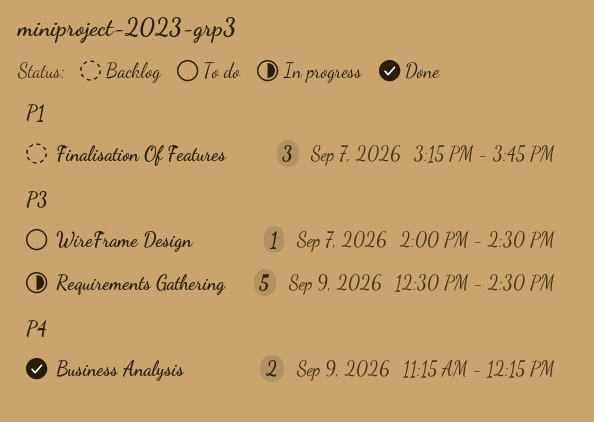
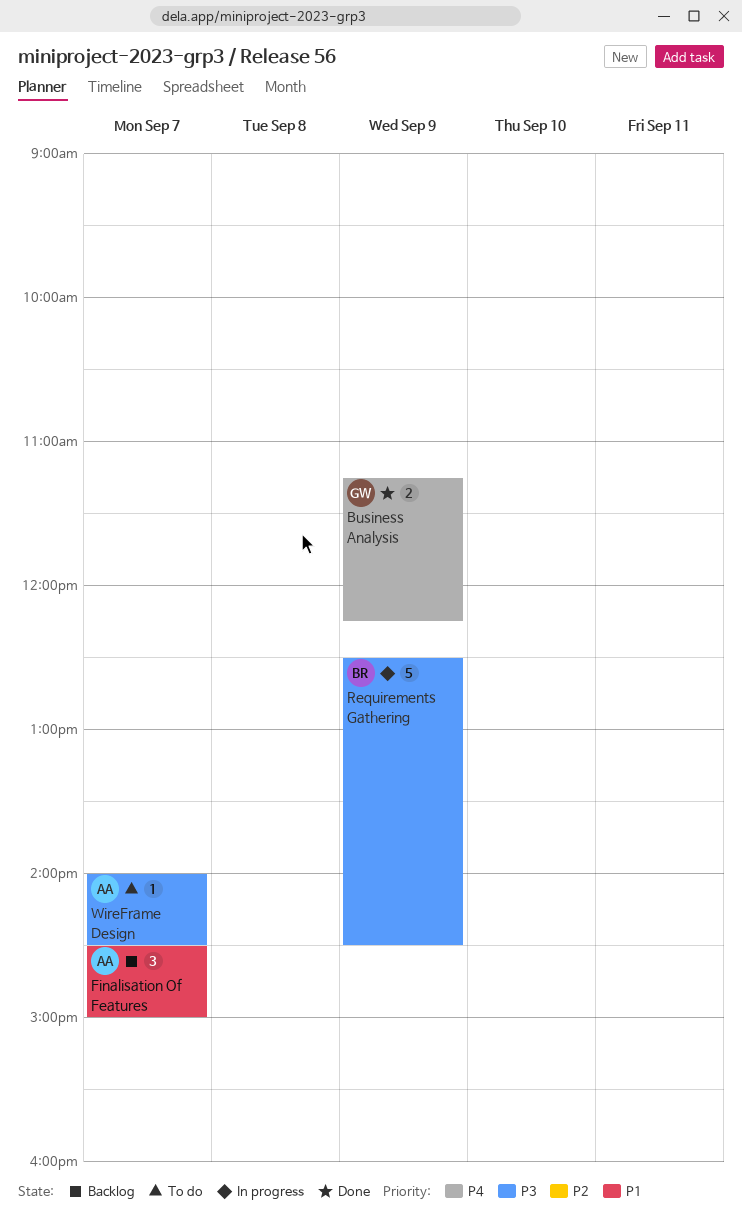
Finalisation Of Features, begins: 15:15 -> 14:30
Finalisation Of Features, ends: 15:45 -> 15:00

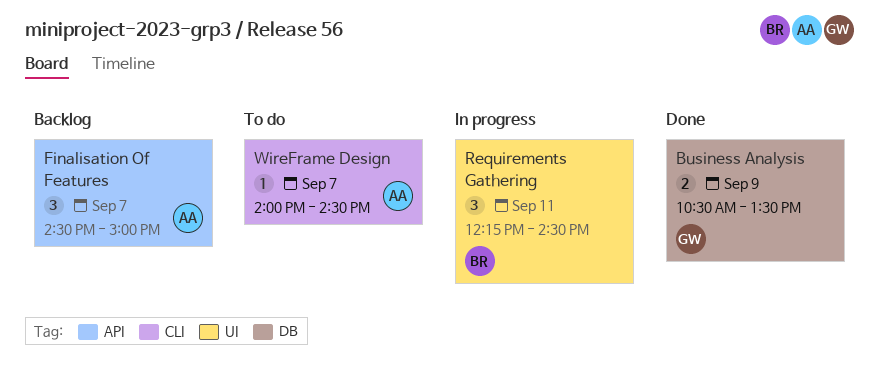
Business Analysis, begins: 11:15 -> 10:30
Business Analysis, ends: 12:15 -> 13:30
Requirements Gathering, estimate: 5 -> 3
Requirements Gathering, day: Sep 9 -> Sep 11
Requirements Gathering, begins: 12:30 -> 12:15

